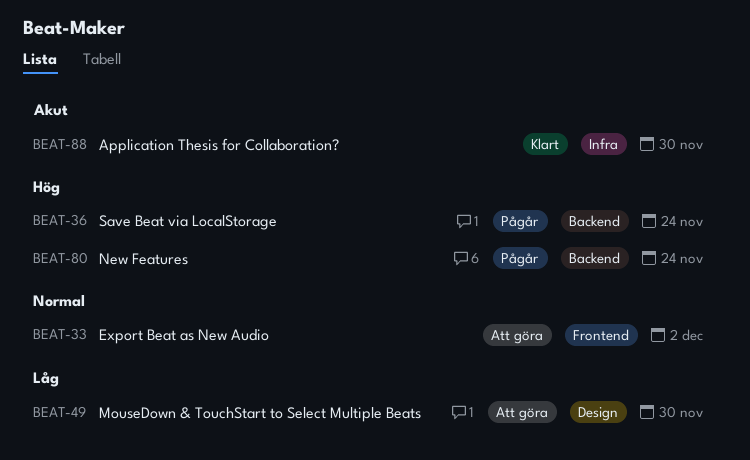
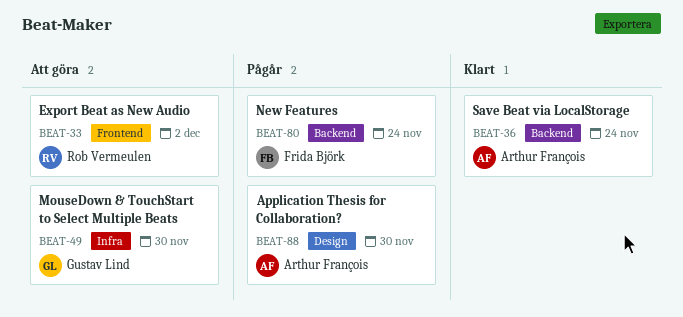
BEAT-36, status: Pågår -> Klart
BEAT-49, label: Design -> Infra
BEAT-88, status: Klart -> Pågår
BEAT-88, label: Infra -> Design

